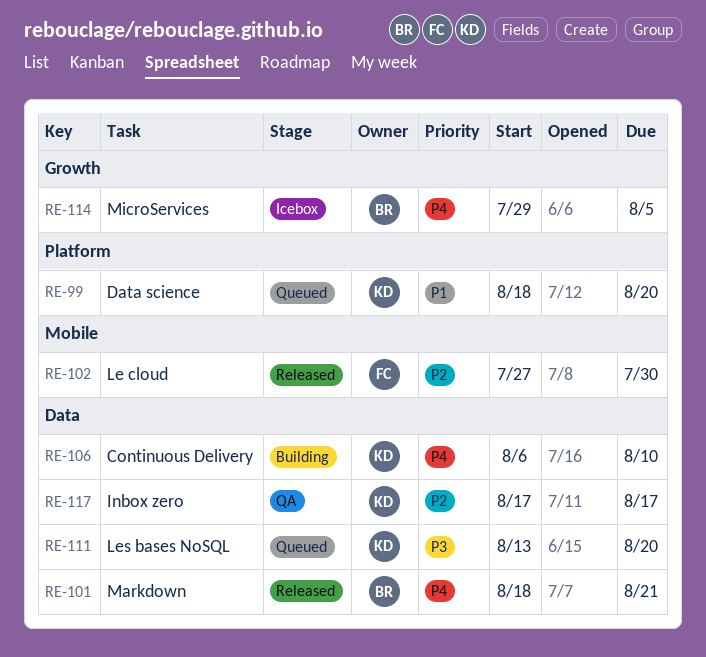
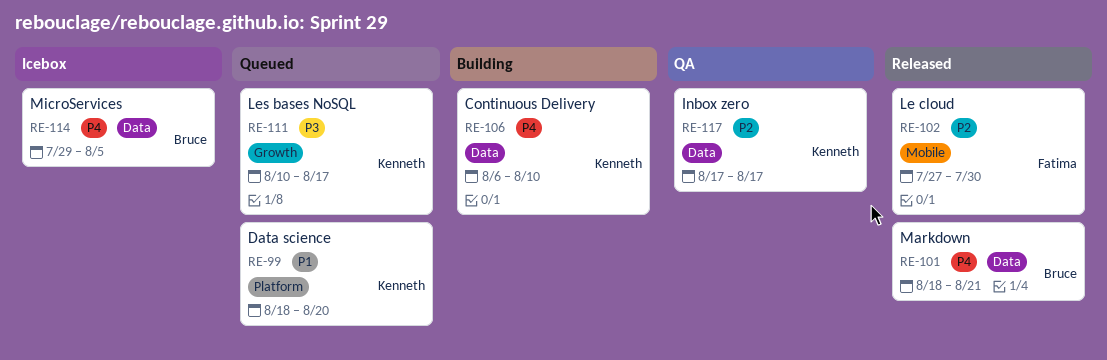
RE-111, label: Data -> Growth
RE-111, start: Aug 13 -> Aug 10
RE-111, due: Aug 20 -> Aug 17
RE-114, label: Growth -> Data

